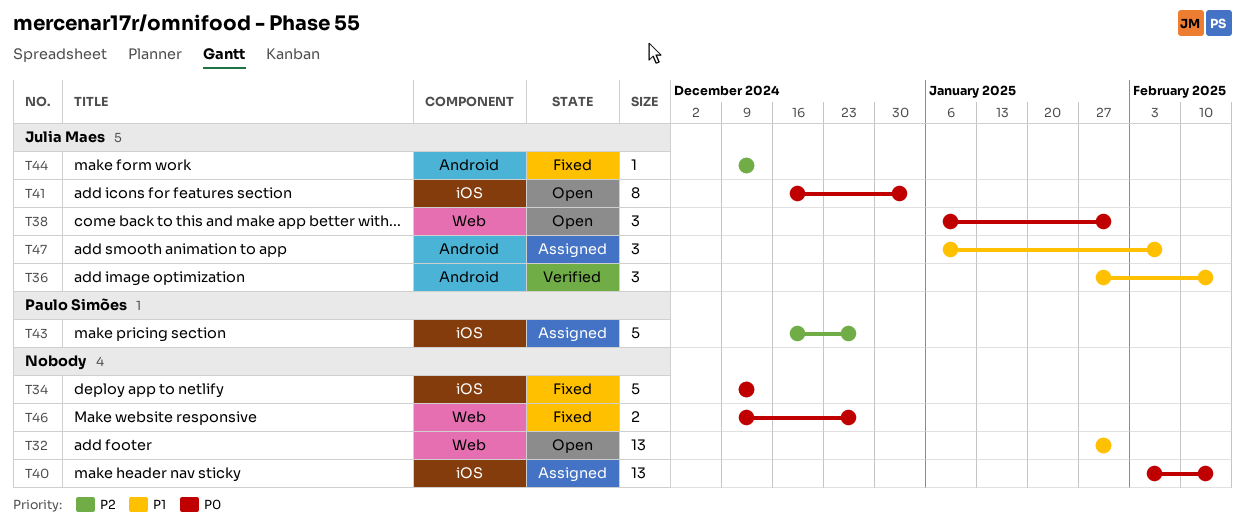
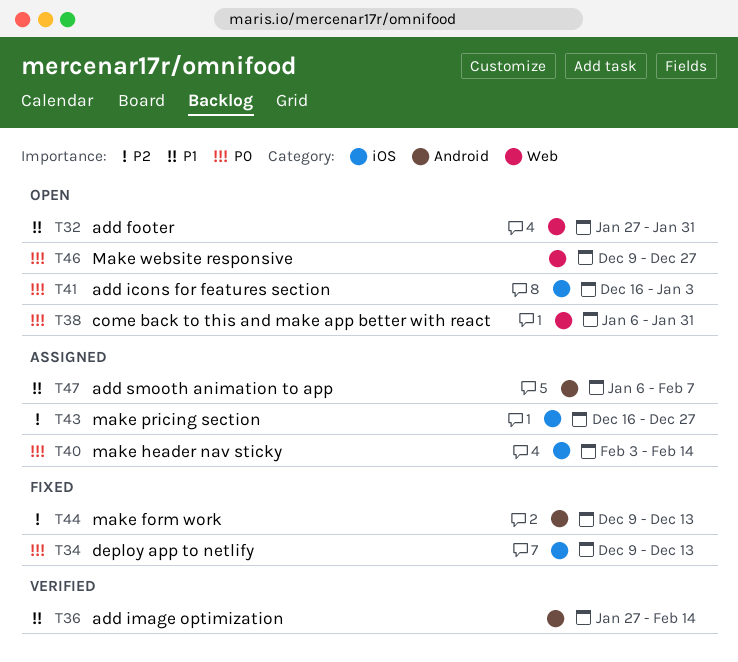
T46, status: Fixed -> Open

